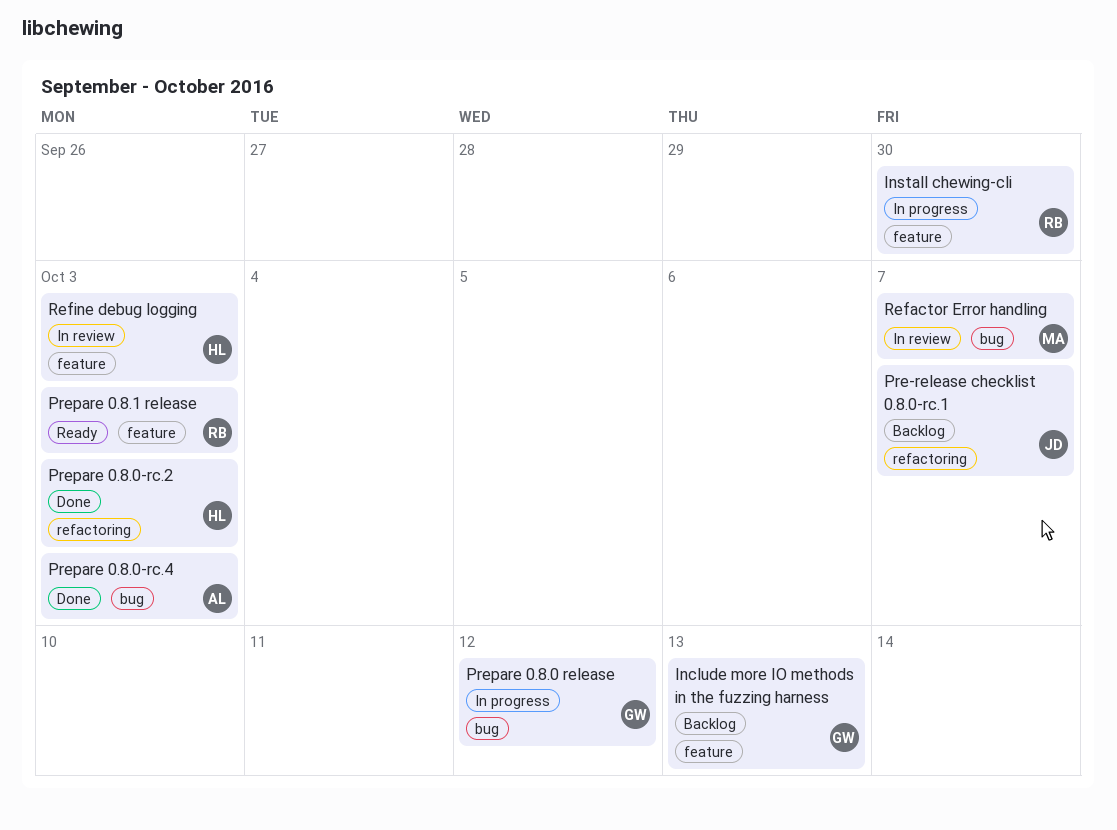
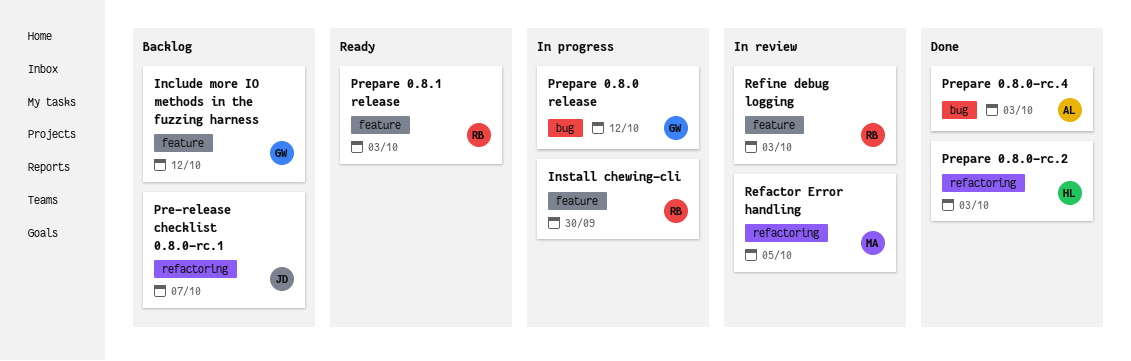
Include more IO methods in the fuzzing harness, due: Oct 13 -> Oct 12
Refactor Error handling, label: bug -> refactoring
Refactor Error handling, due: Oct 7 -> Oct 5
Refine debug logging, owner: HL -> RB

